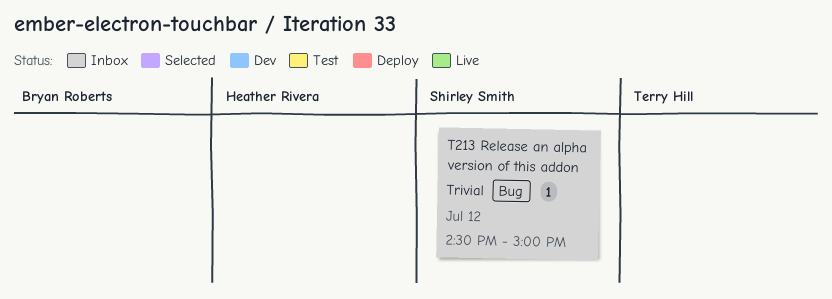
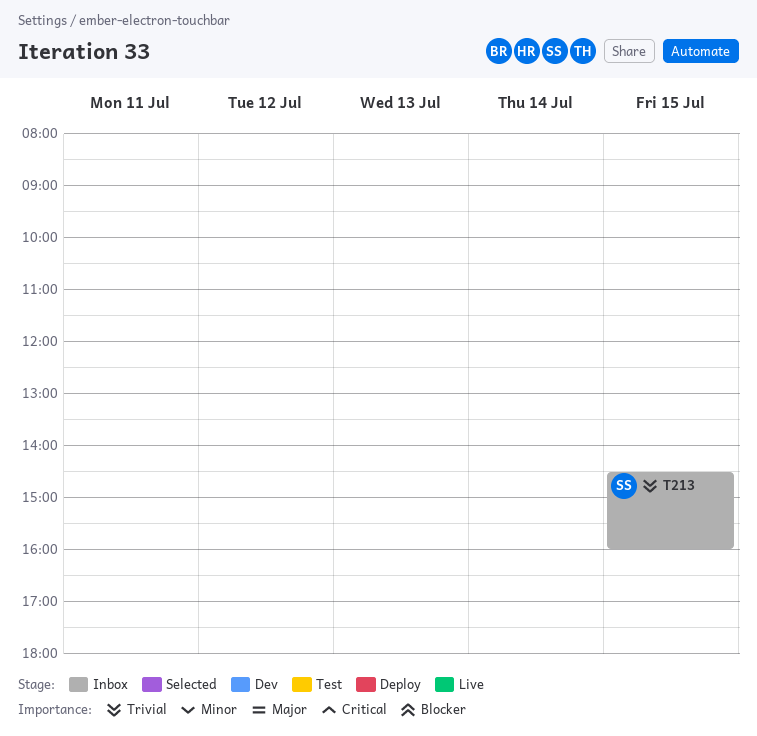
T213, day: Jul 12 -> Jul 15
T213, ends: 15:00 -> 16:00

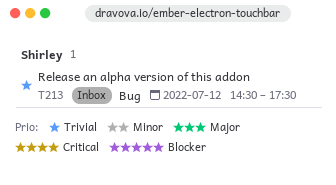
T213, day: Jul 15 -> Jul 12
T213, ends: 16:00 -> 17:30

